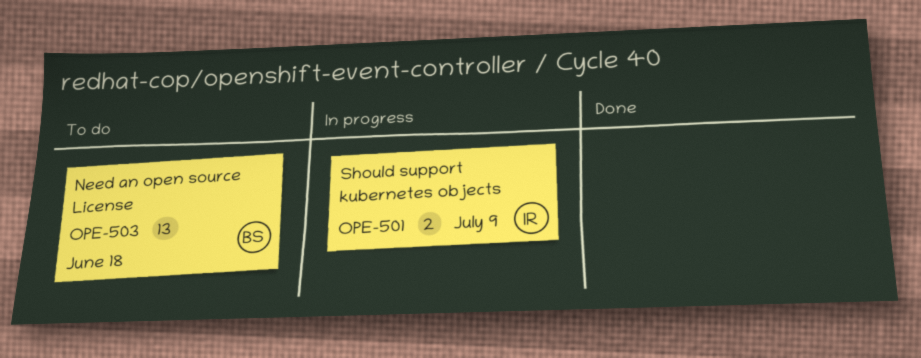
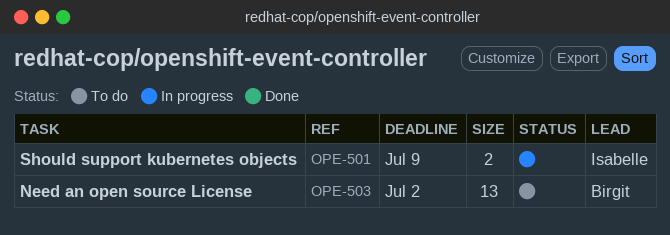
OPE-503, due: Jun 18 -> Jul 2

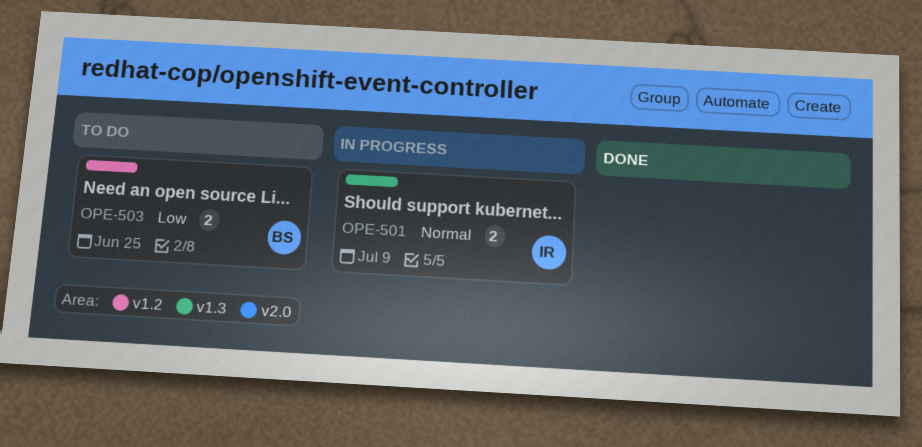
OPE-503, estimate: 13 -> 2
OPE-503, due: Jul 2 -> Jun 25

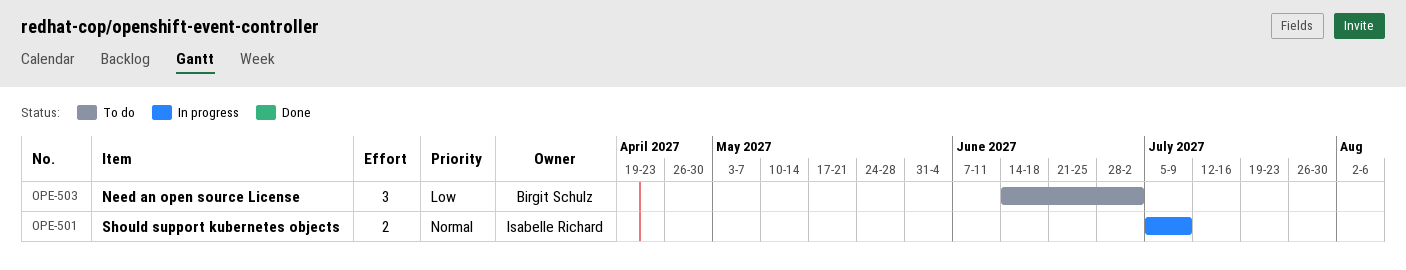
OPE-503, estimate: 2 -> 3
OPE-503, due: Jun 25 -> Jul 2

